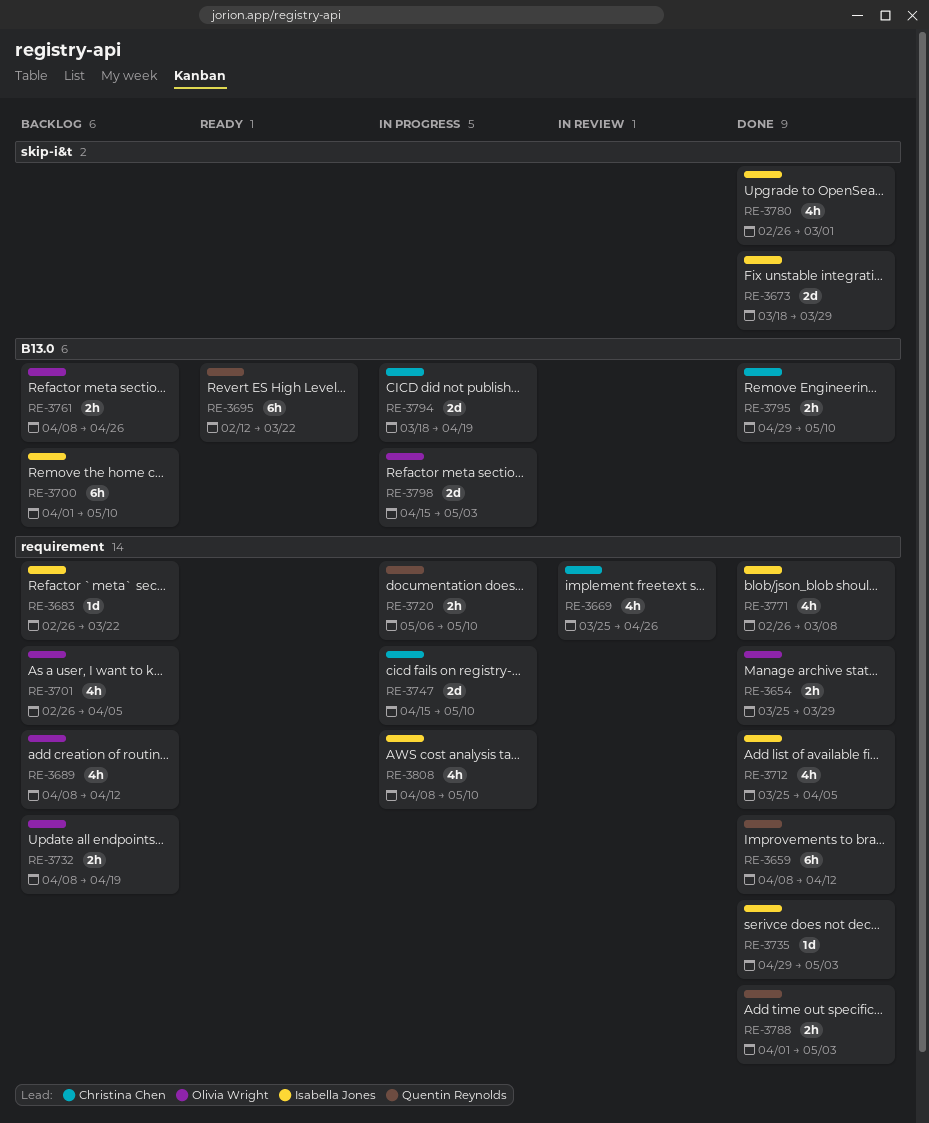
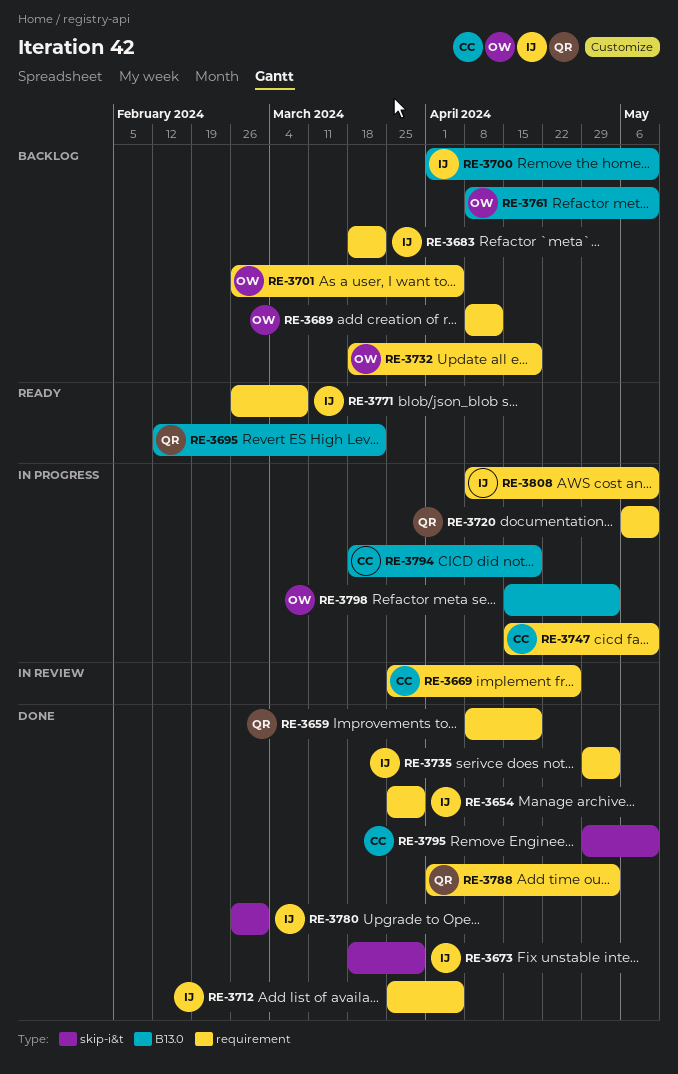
RE-3654, owner: Olivia Wright -> Isabella Jones
RE-3659, due: Apr 12 -> Apr 19
RE-3683, start: Feb 26 -> Mar 18
RE-3732, start: Apr 8 -> Mar 18
RE-3761, due: Apr 26 -> May 10
RE-3771, status: Done -> Ready
RE-3795, label: B13.0 -> skip-i&t

